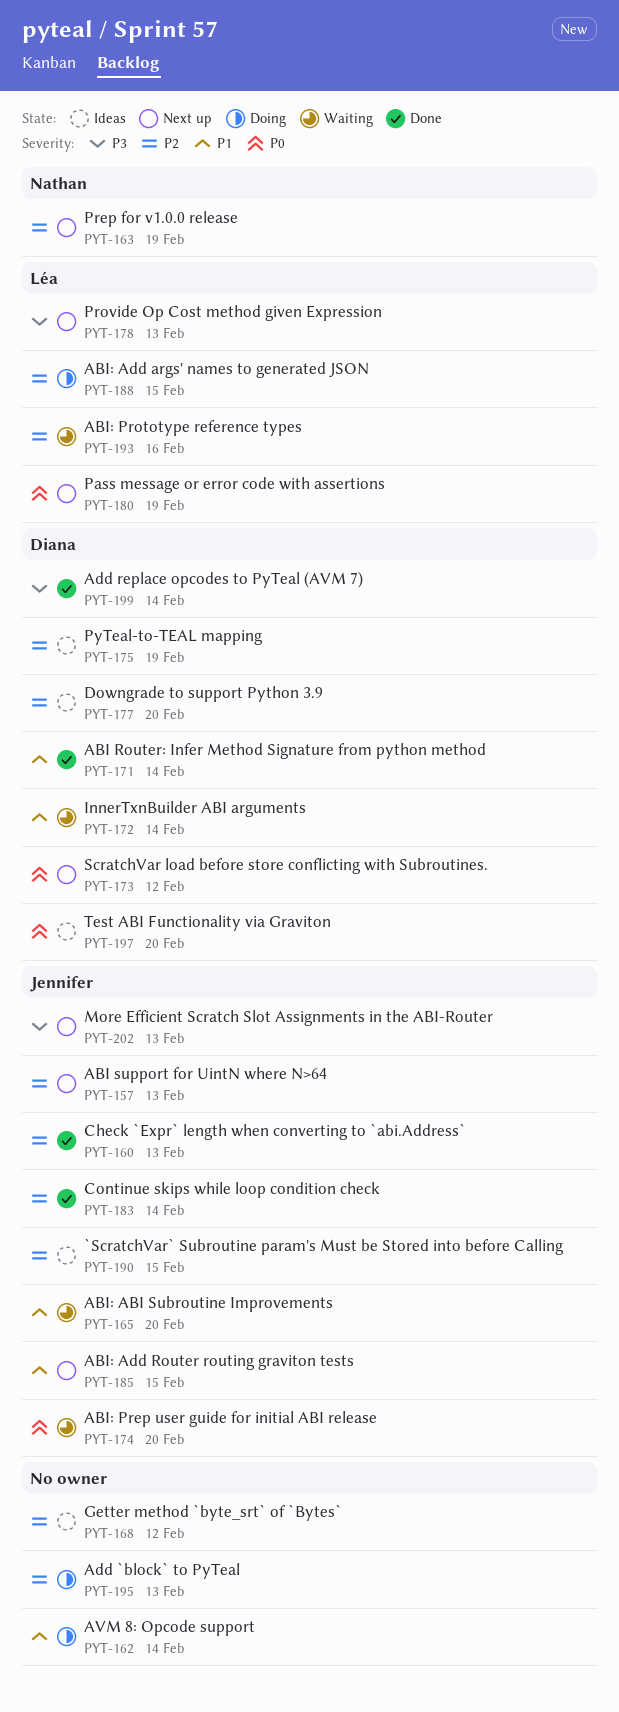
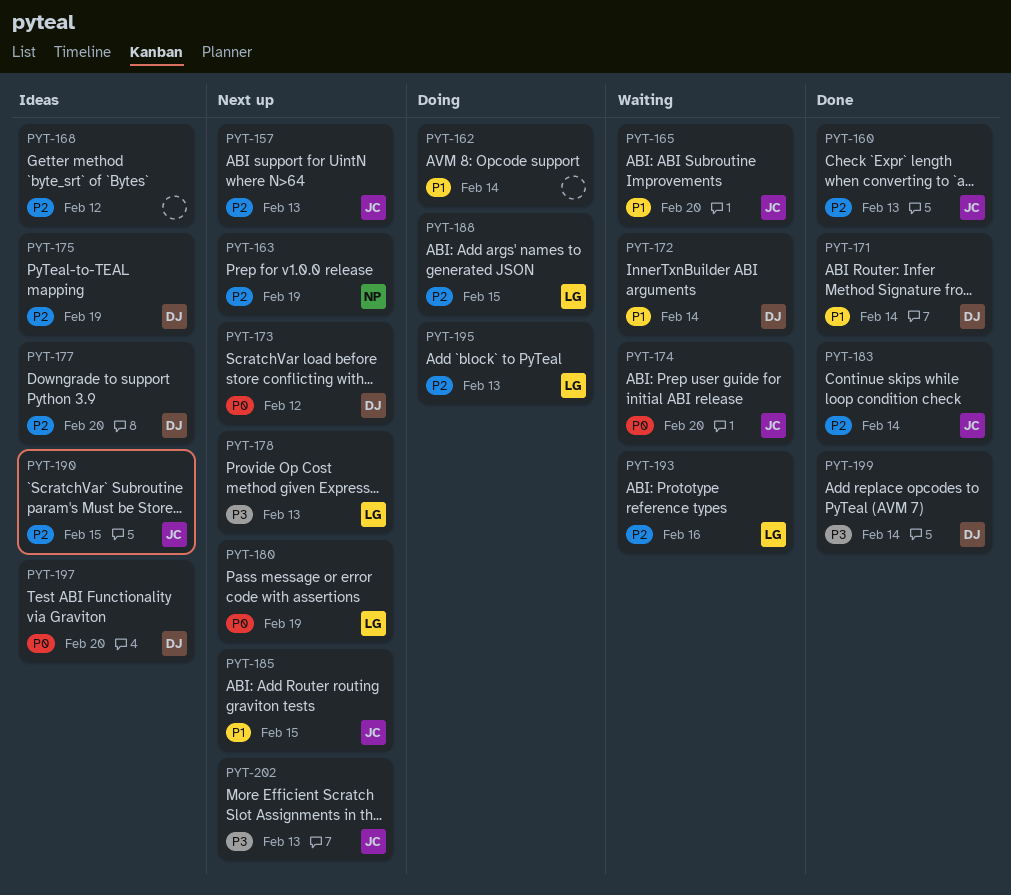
PYT-195, owner: none -> Léa

